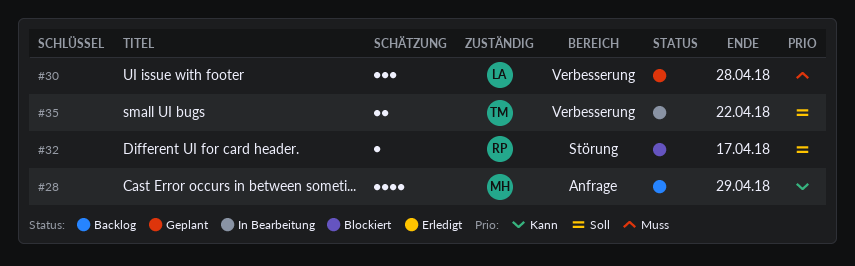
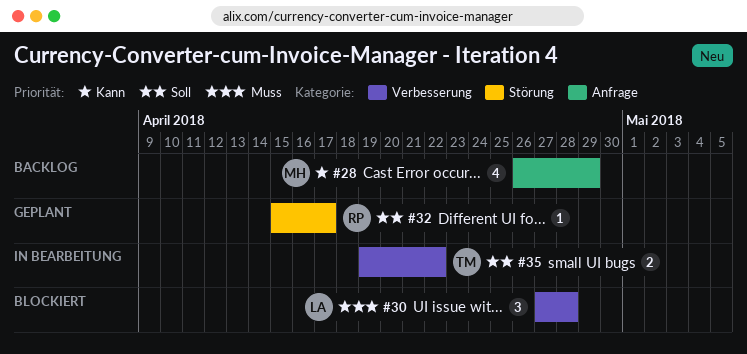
#30, status: Geplant -> Blockiert
#32, status: Blockiert -> Geplant

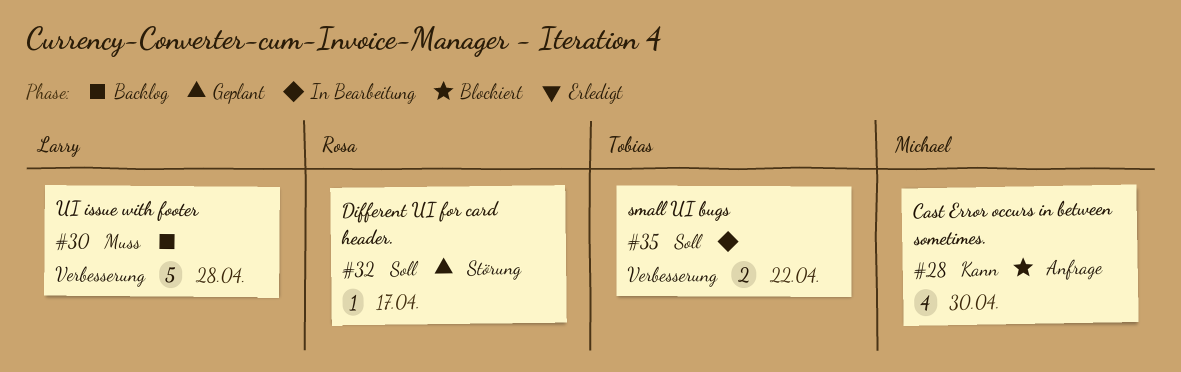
#28, status: Backlog -> Blockiert
#28, due: Apr 29 -> Apr 30
#30, status: Blockiert -> Backlog
#30, estimate: 3 -> 5

